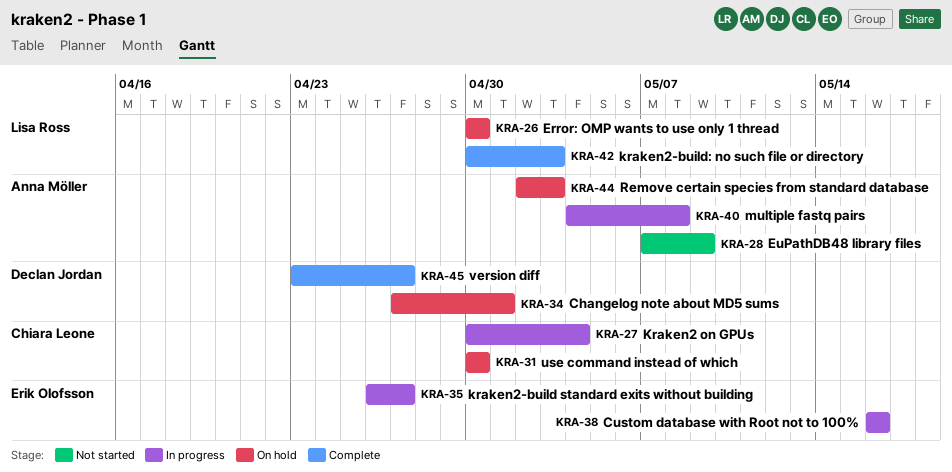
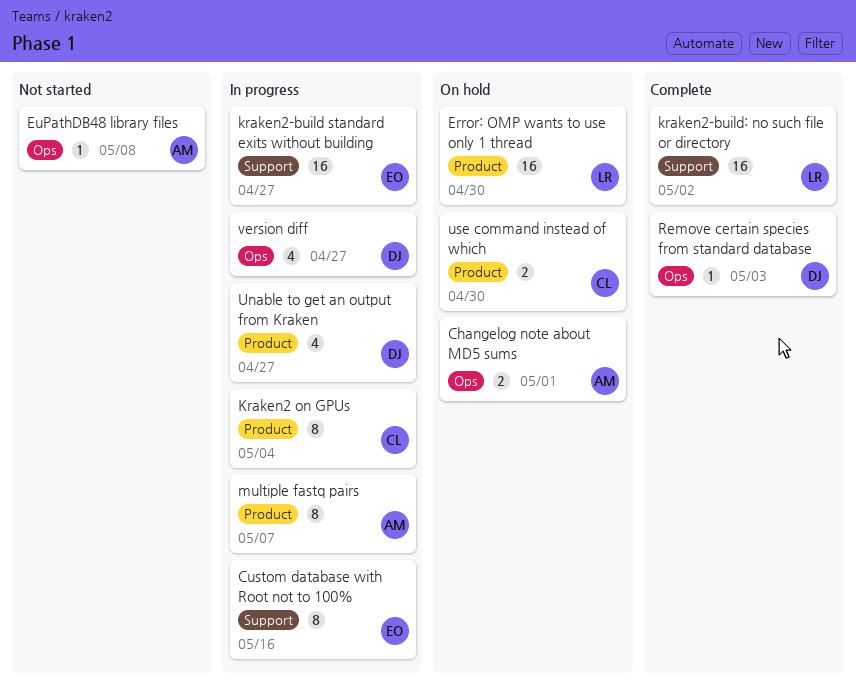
Changelog note about MD5 sums, owner: Declan Jordan -> Anna Möller
EuPathDB48 library files, due: May 9 -> May 8
kraken2-build: no such file or directory, due: May 3 -> May 2
multiple fastq pairs, due: May 8 -> May 7
Remove certain species from standard database, status: On hold -> Complete
Remove certain species from standard database, owner: Anna Möller -> Declan Jordan
Unable to get an output from Kraken: none -> present
version diff, status: Complete -> In progress

